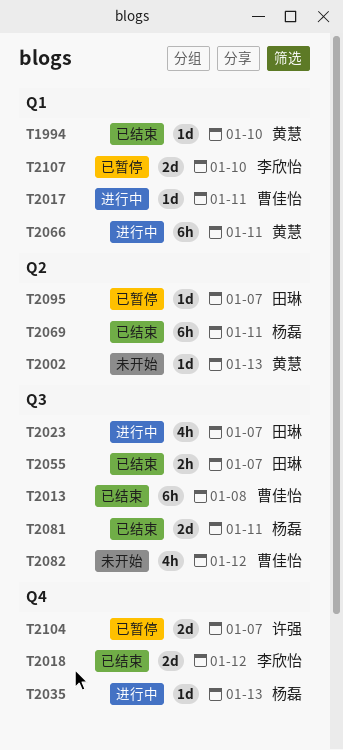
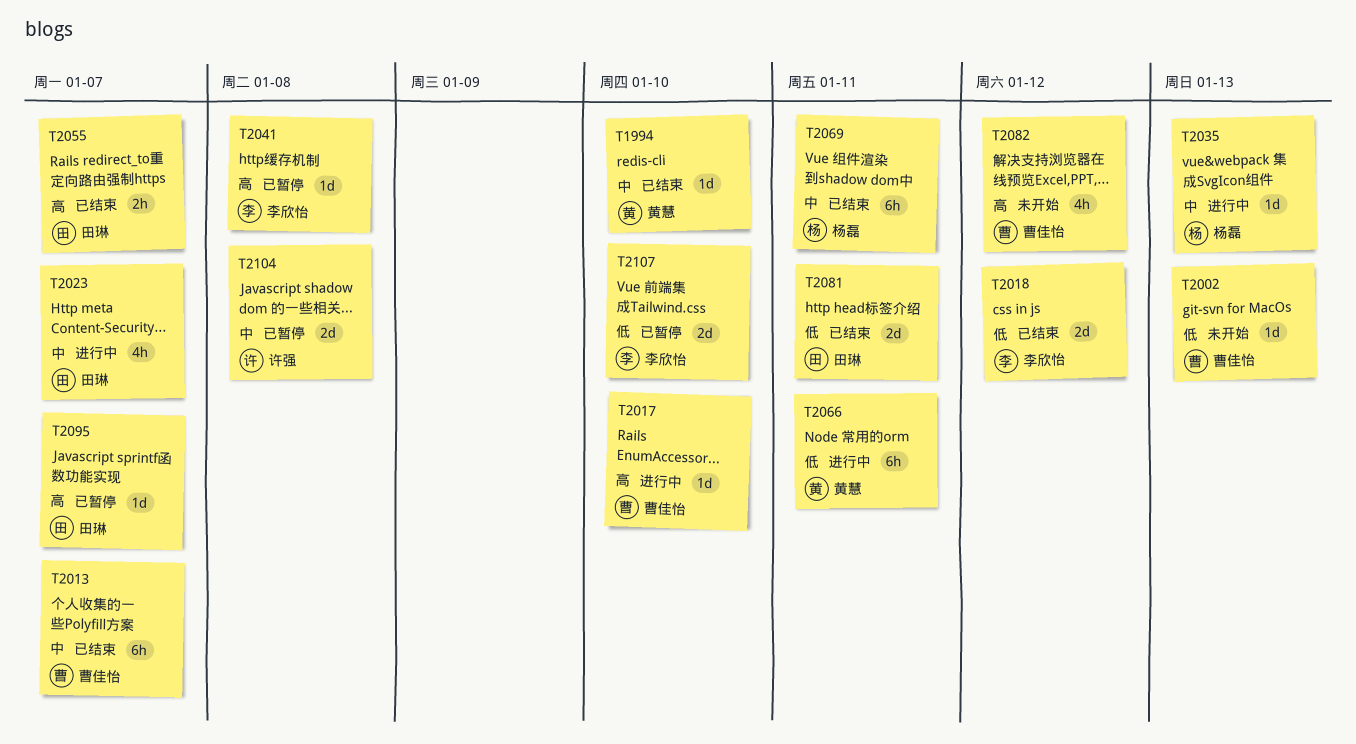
T2002, owner: 黄慧 -> 曹佳怡
T2013, due: Jan 8 -> Jan 7
T2017, due: Jan 11 -> Jan 10
T2041: none -> present
T2081, owner: 杨磊 -> 田琳
T2104, due: Jan 7 -> Jan 8

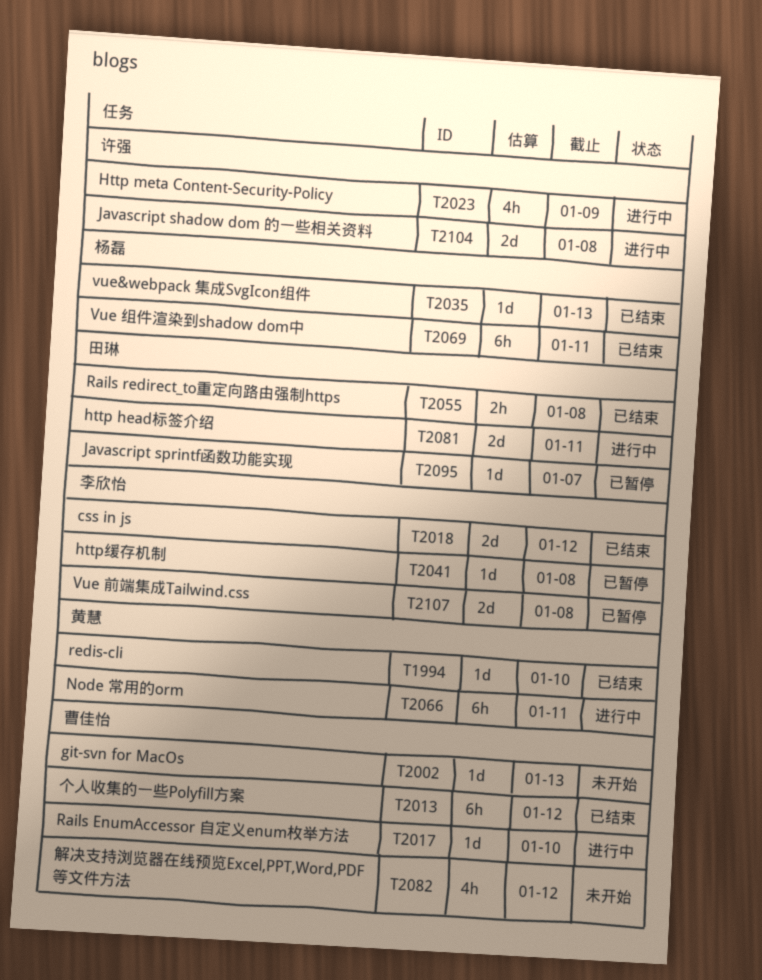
T2013, due: Jan 7 -> Jan 12
T2023, owner: 田琳 -> 许强
T2023, due: Jan 7 -> Jan 9
T2035, status: 进行中 -> 已结束
T2055, due: Jan 7 -> Jan 8
T2081, status: 已结束 -> 进行中
T2104, status: 已暂停 -> 进行中
T2107, due: Jan 10 -> Jan 8

